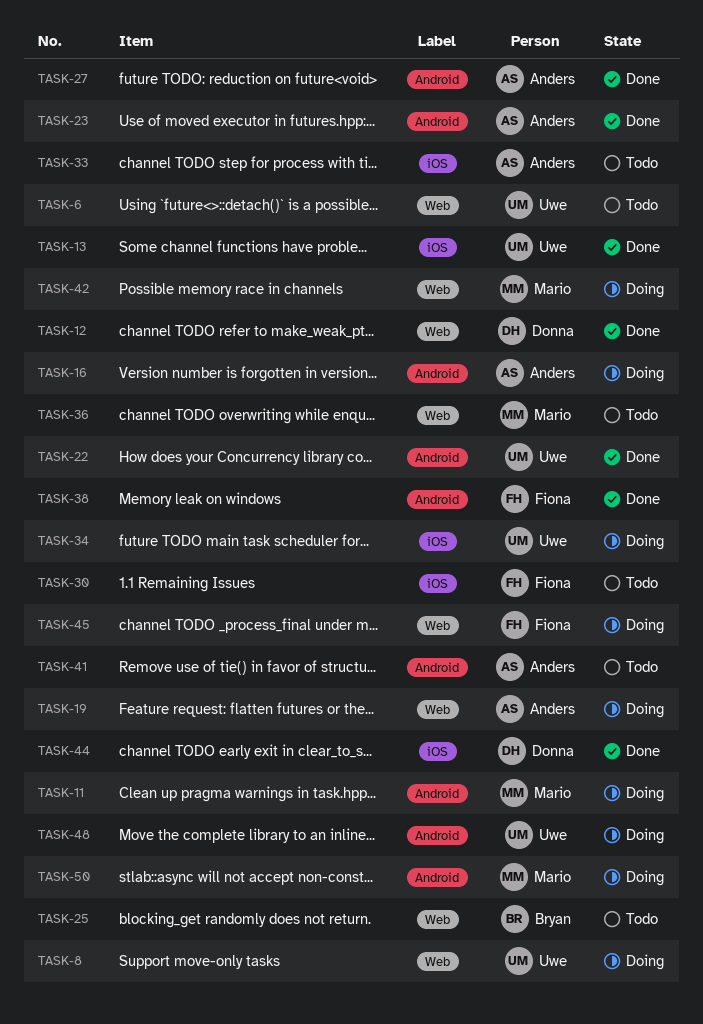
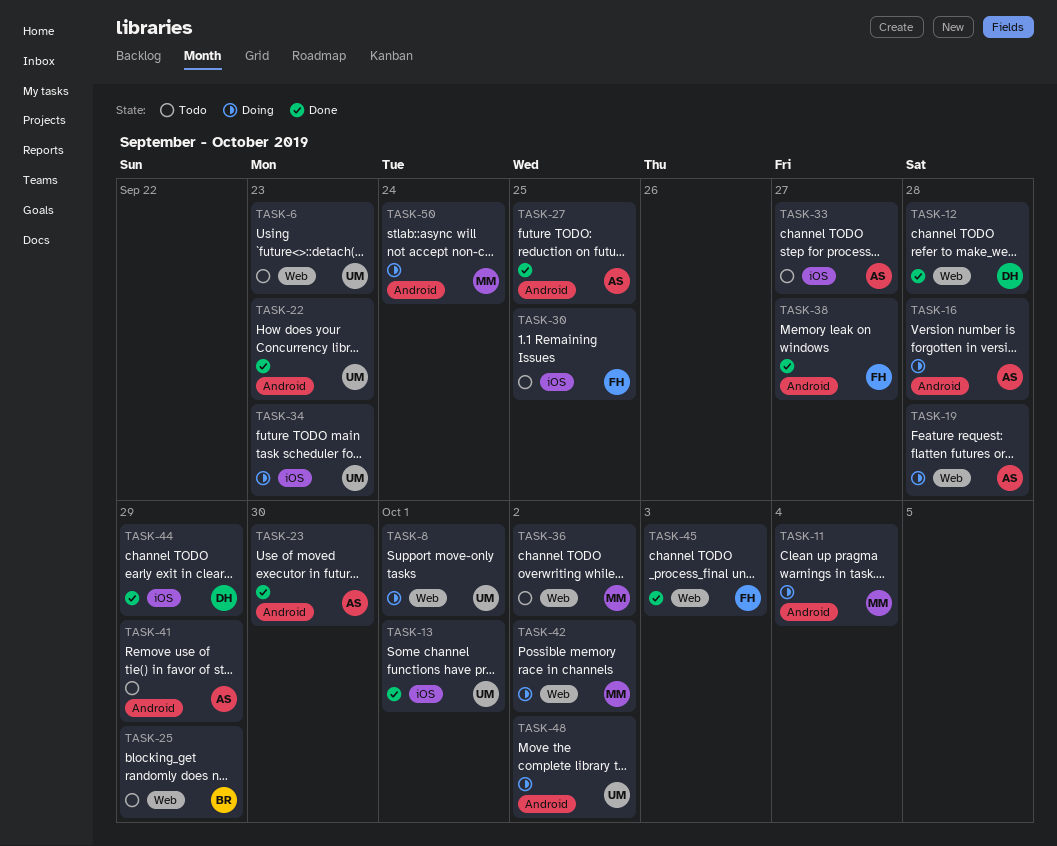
TASK-45, status: Doing -> Done

